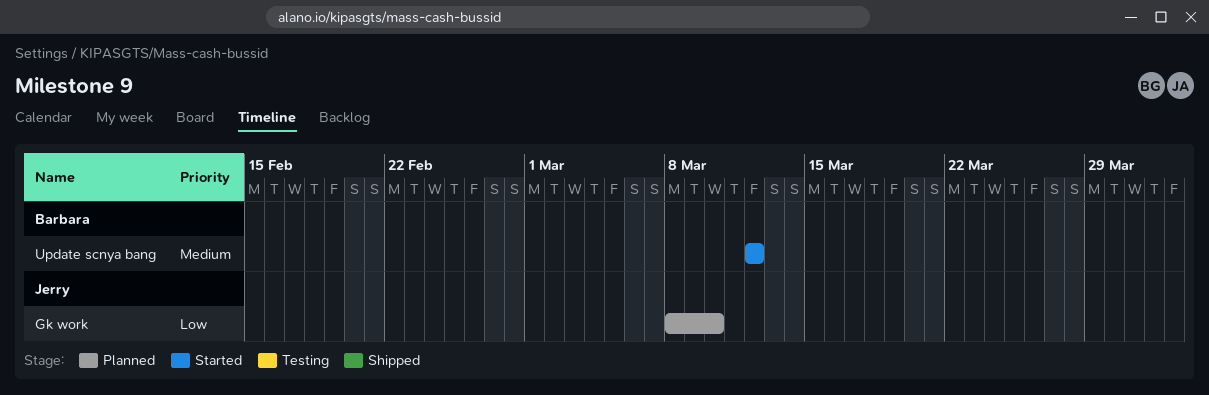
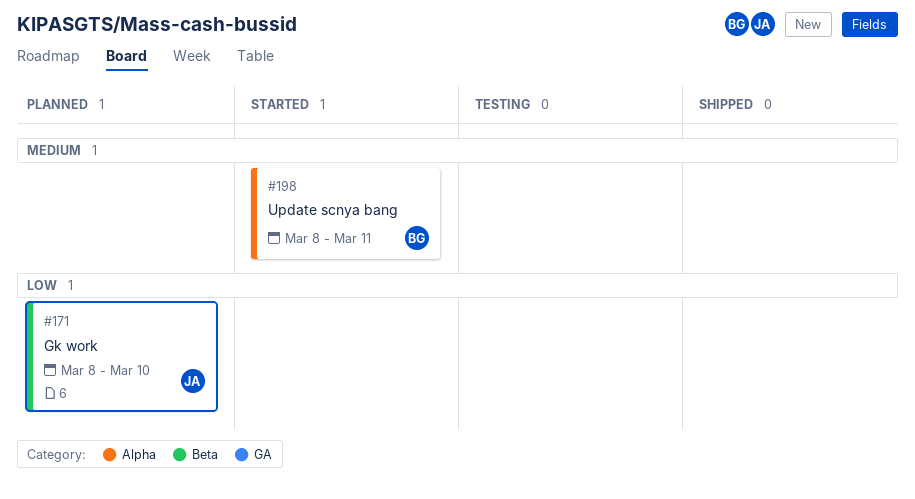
Update scnya bang, start: Mar 12 -> Mar 8
Update scnya bang, due: Mar 12 -> Mar 11

